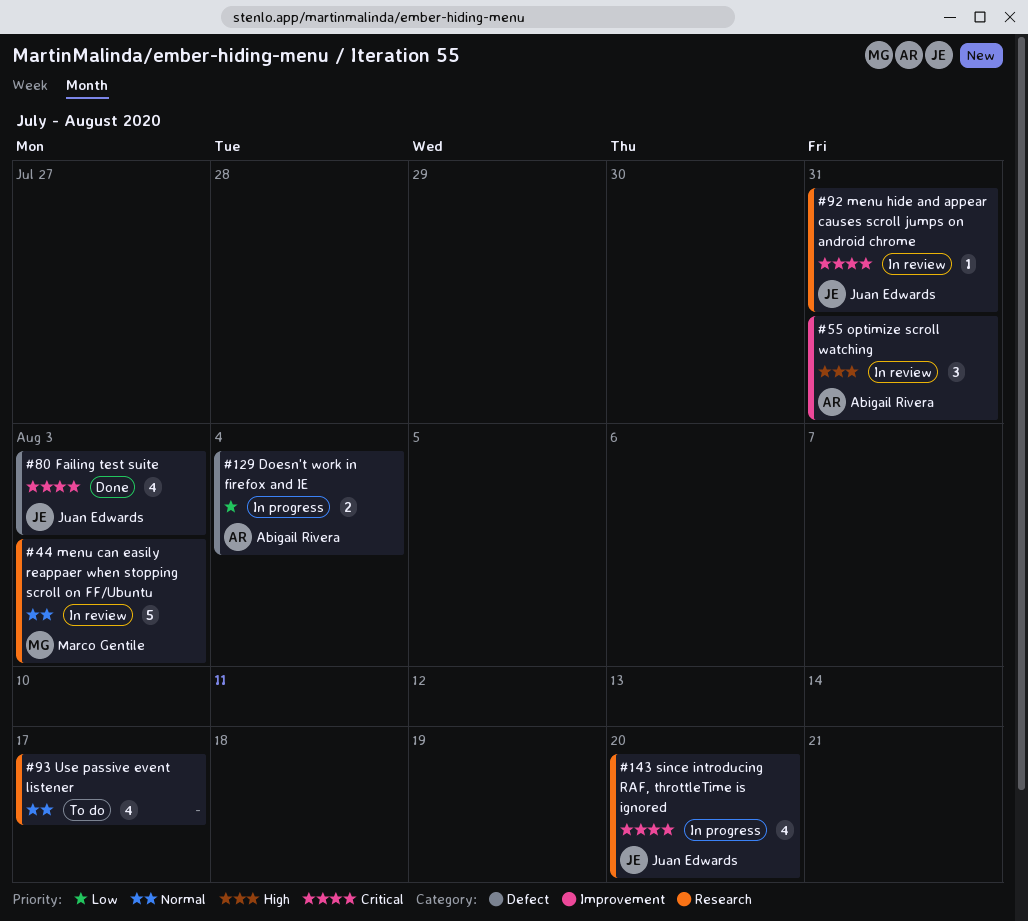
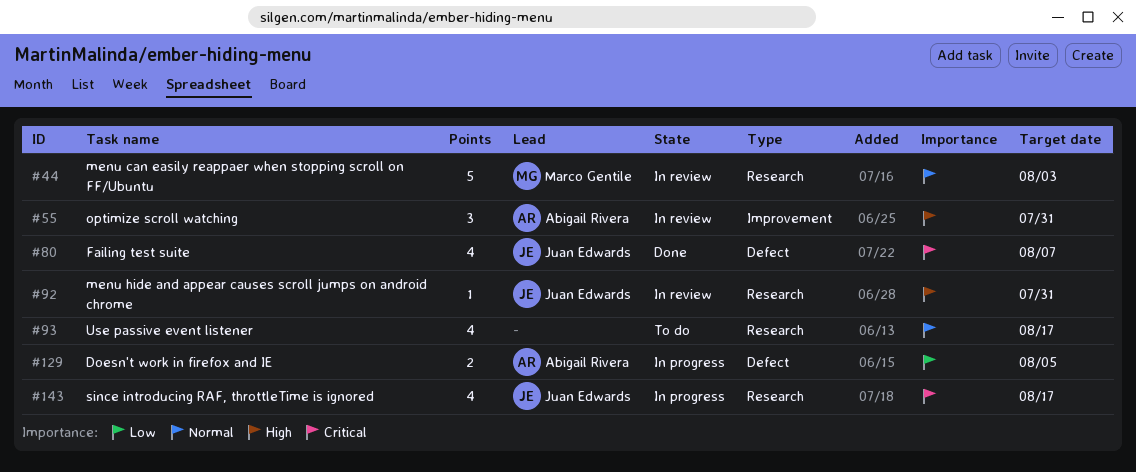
#80, due: Aug 3 -> Aug 7
#92, priority: Critical -> High
#129, due: Aug 4 -> Aug 5
#143, due: Aug 20 -> Aug 17

